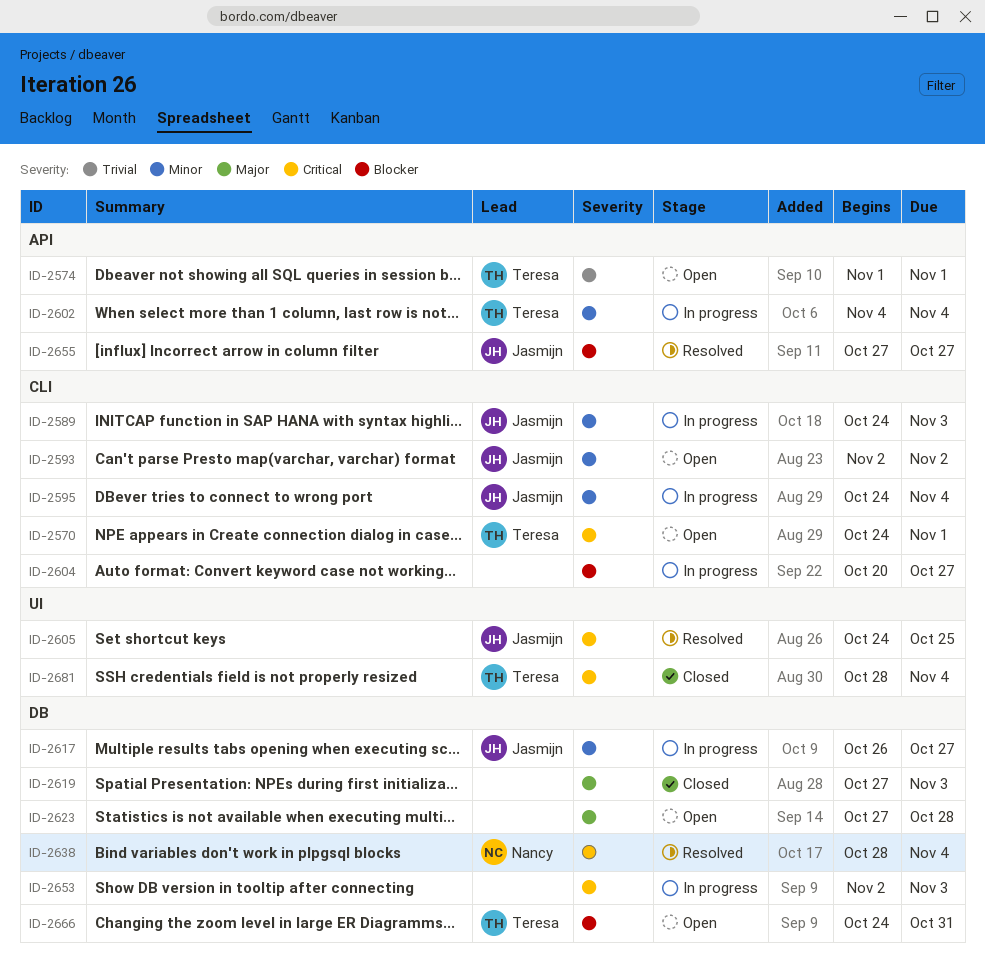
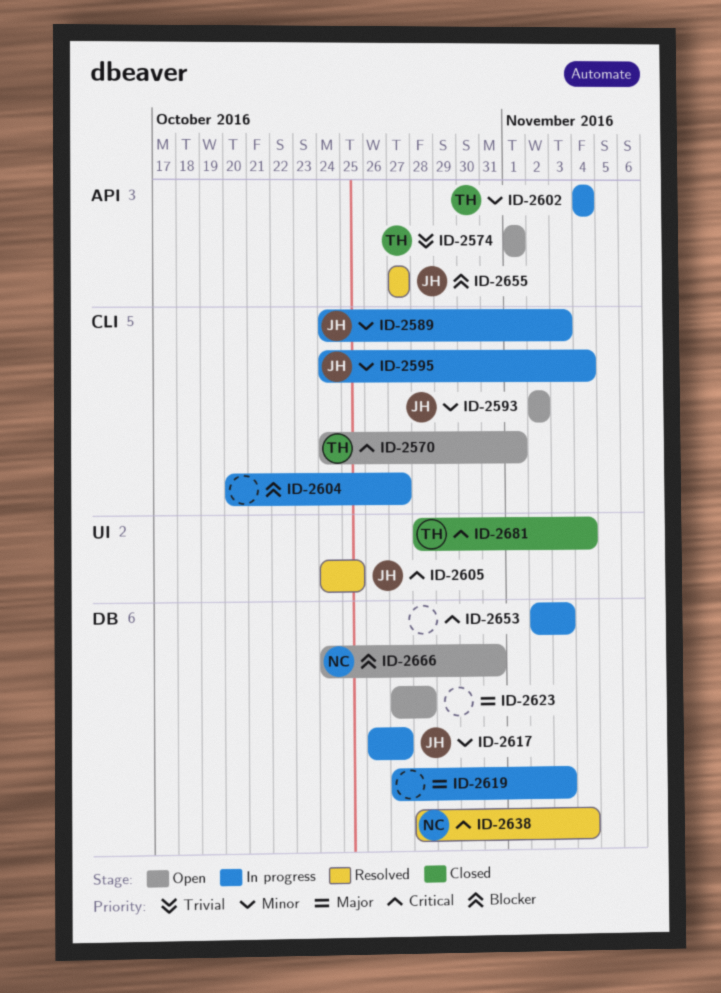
ID-2619, status: Closed -> In progress
ID-2666, owner: Teresa -> Nancy

